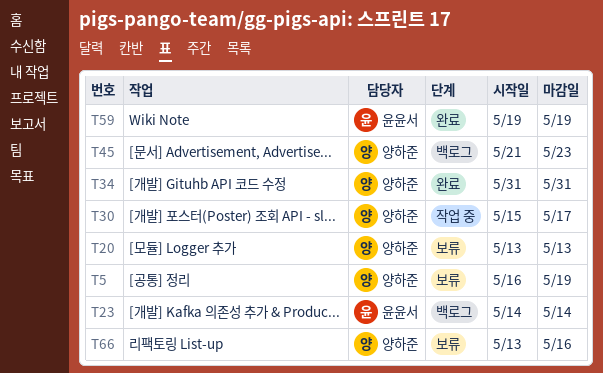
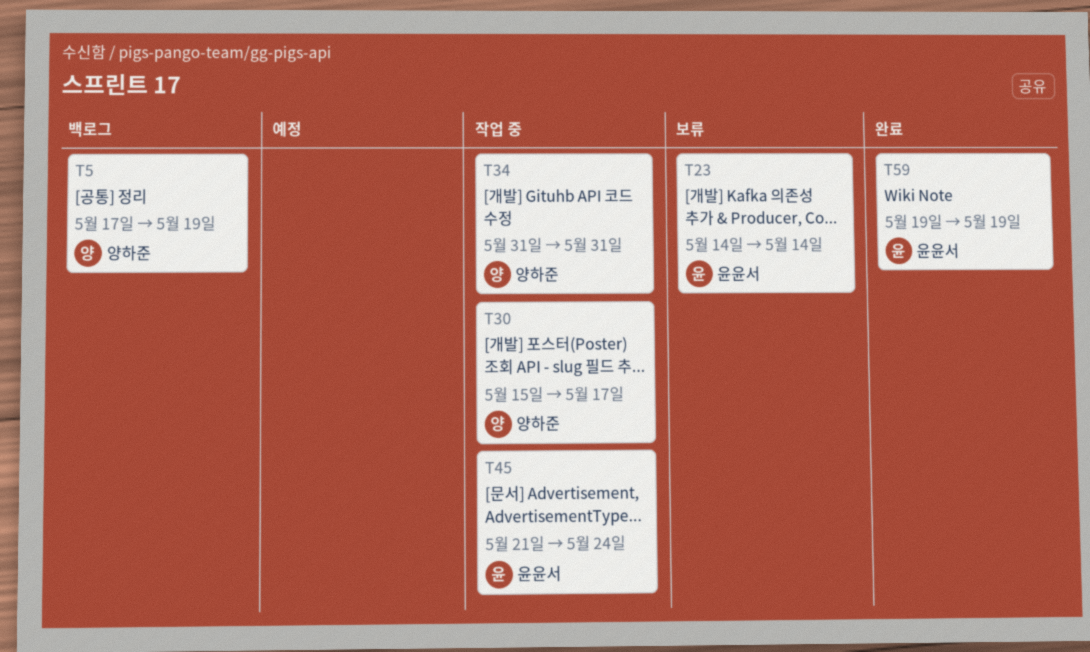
T5, status: 보류 -> 백로그
T5, start: May 16 -> May 17
T20: present -> none
T23, status: 백로그 -> 보류
T34, status: 완료 -> 작업 중
T45, status: 백로그 -> 작업 중
T45, owner: 양하준 -> 윤윤서
T45, due: May 23 -> May 24
T66: present -> none

